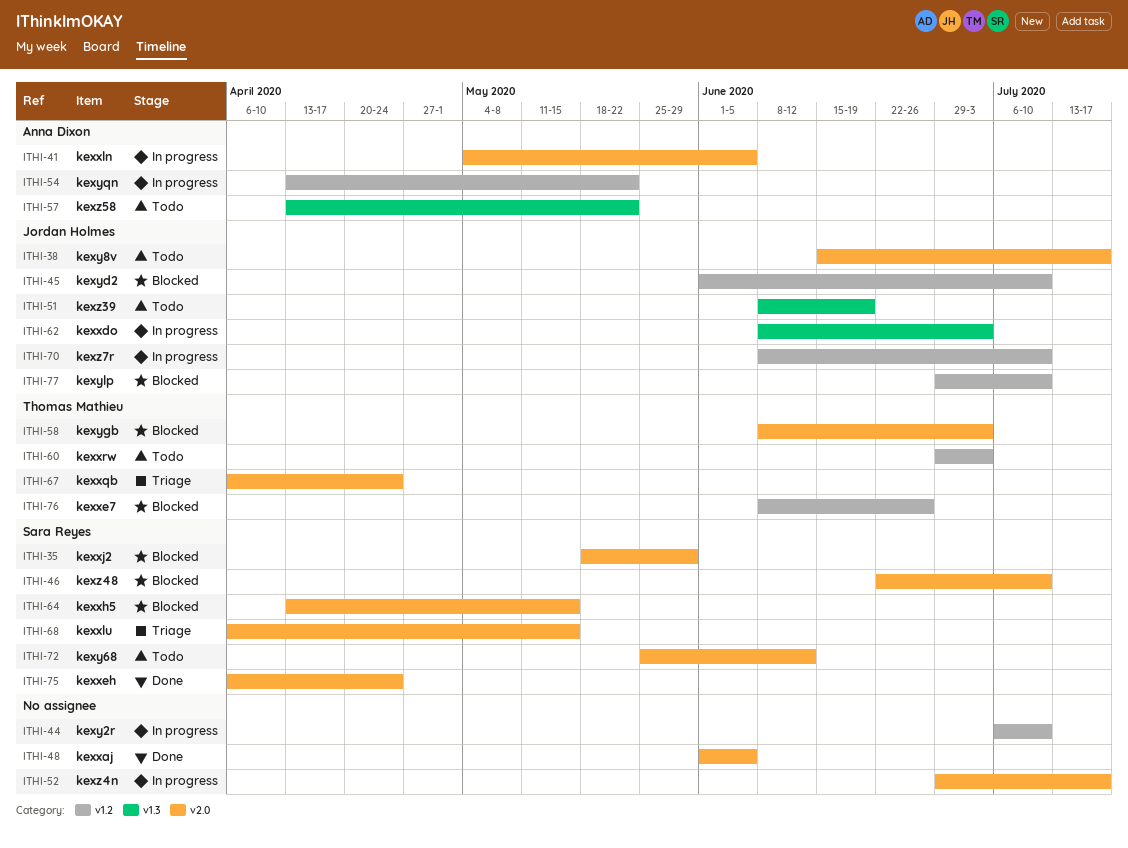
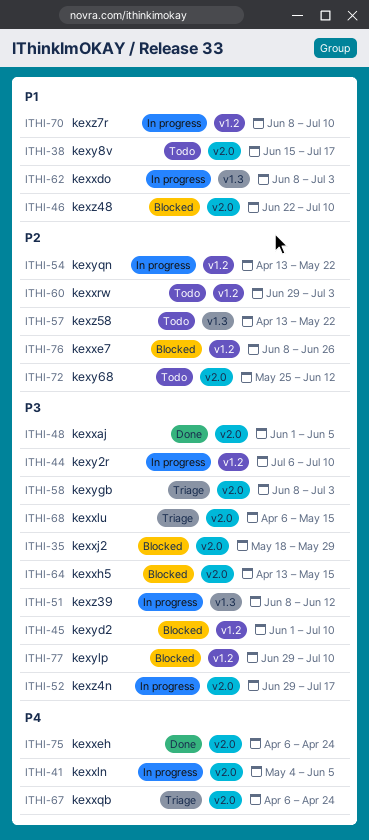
ITHI-51, status: Todo -> In progress
ITHI-51, due: Jun 19 -> Jun 12
ITHI-58, status: Blocked -> Triage

